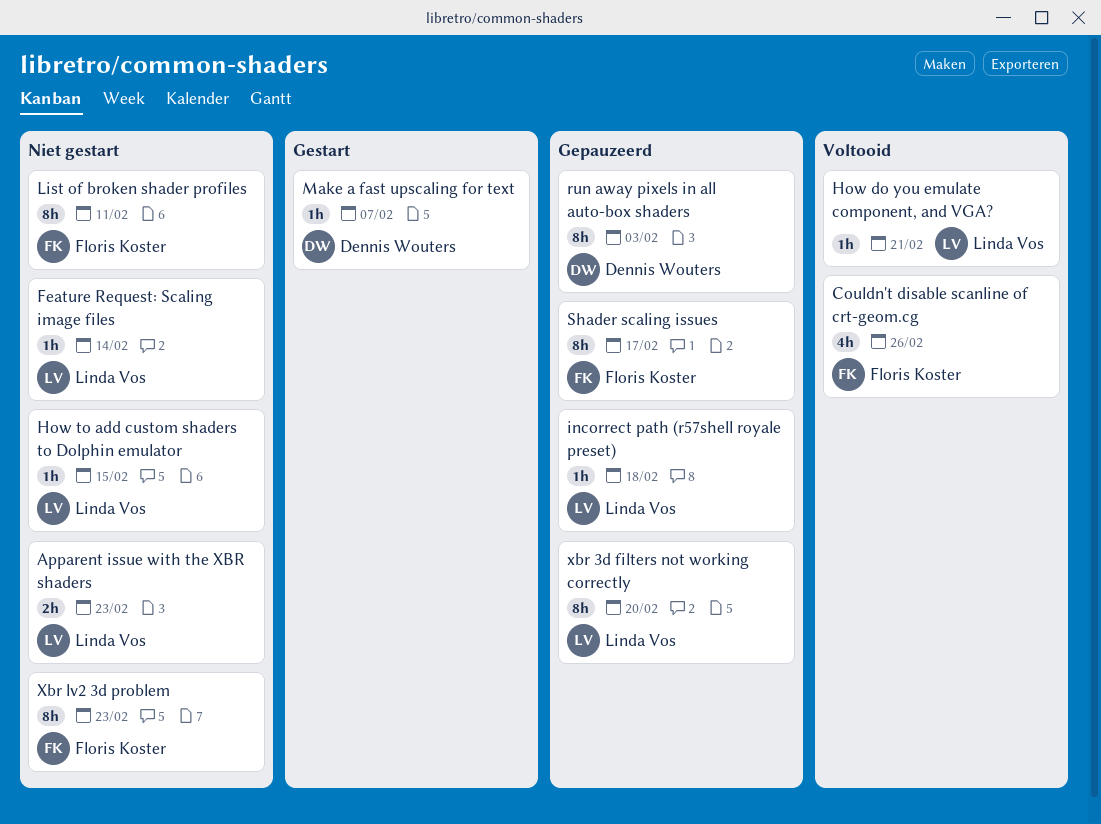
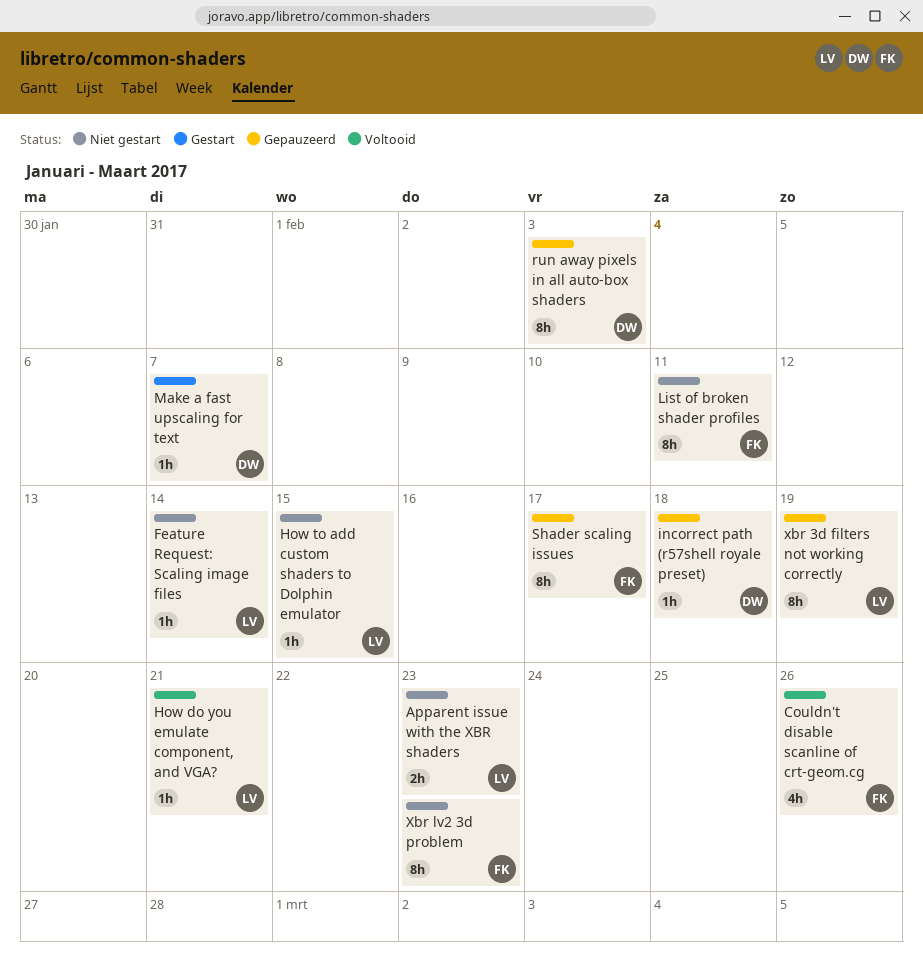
incorrect path (r57shell royale preset), owner: Linda Vos -> Dennis Wouters
xbr 3d filters not working correctly, due: Feb 20 -> Feb 19

